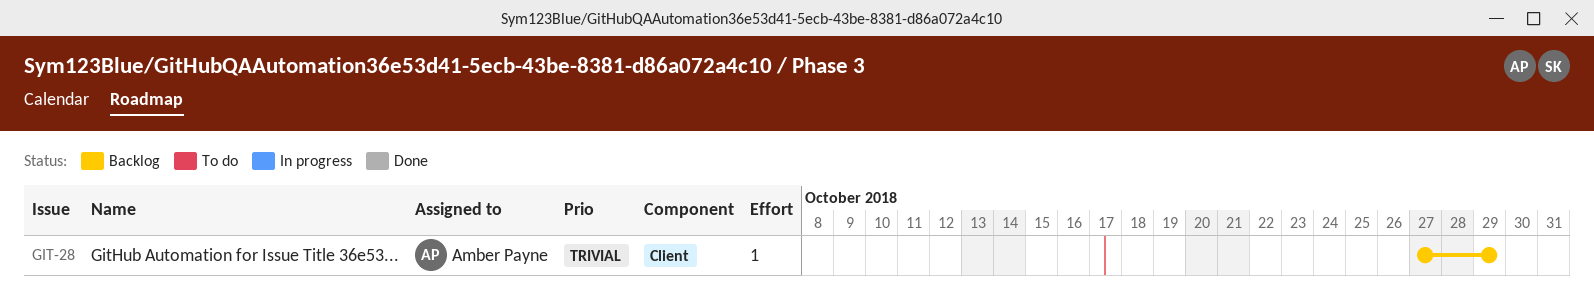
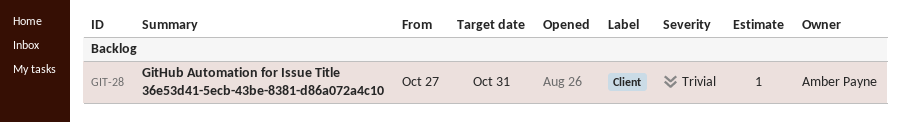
GIT-28, due: Oct 29 -> Oct 31

